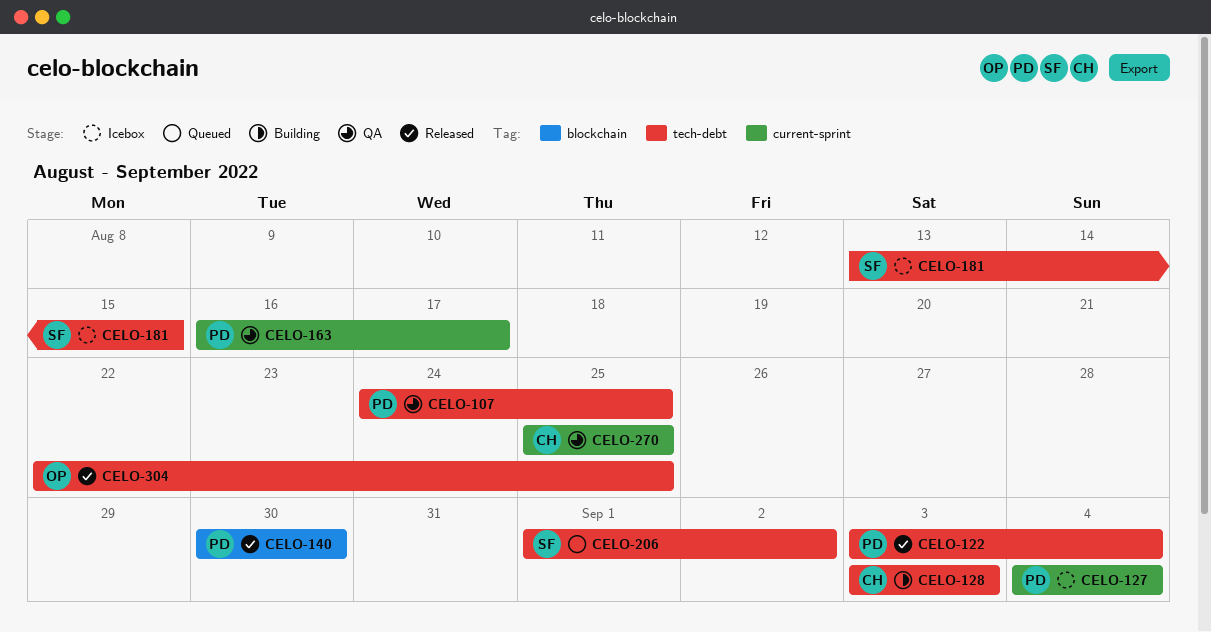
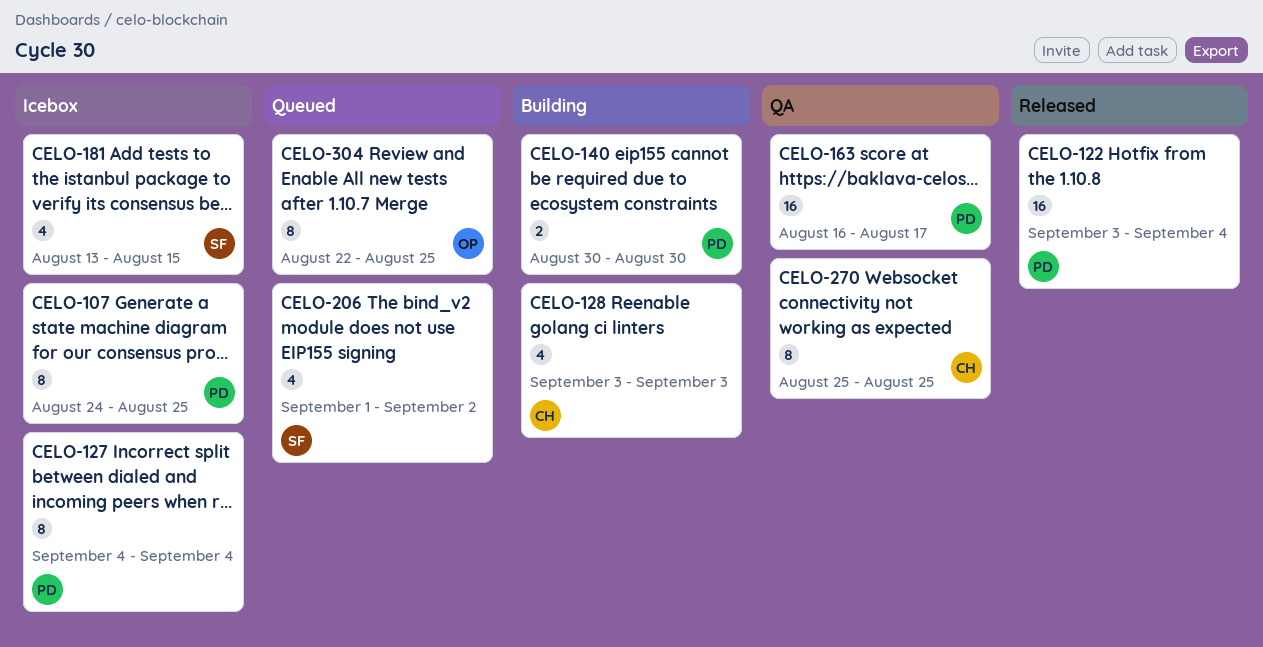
CELO-107, status: QA -> Icebox
CELO-140, status: Released -> Building
CELO-304, status: Released -> Queued

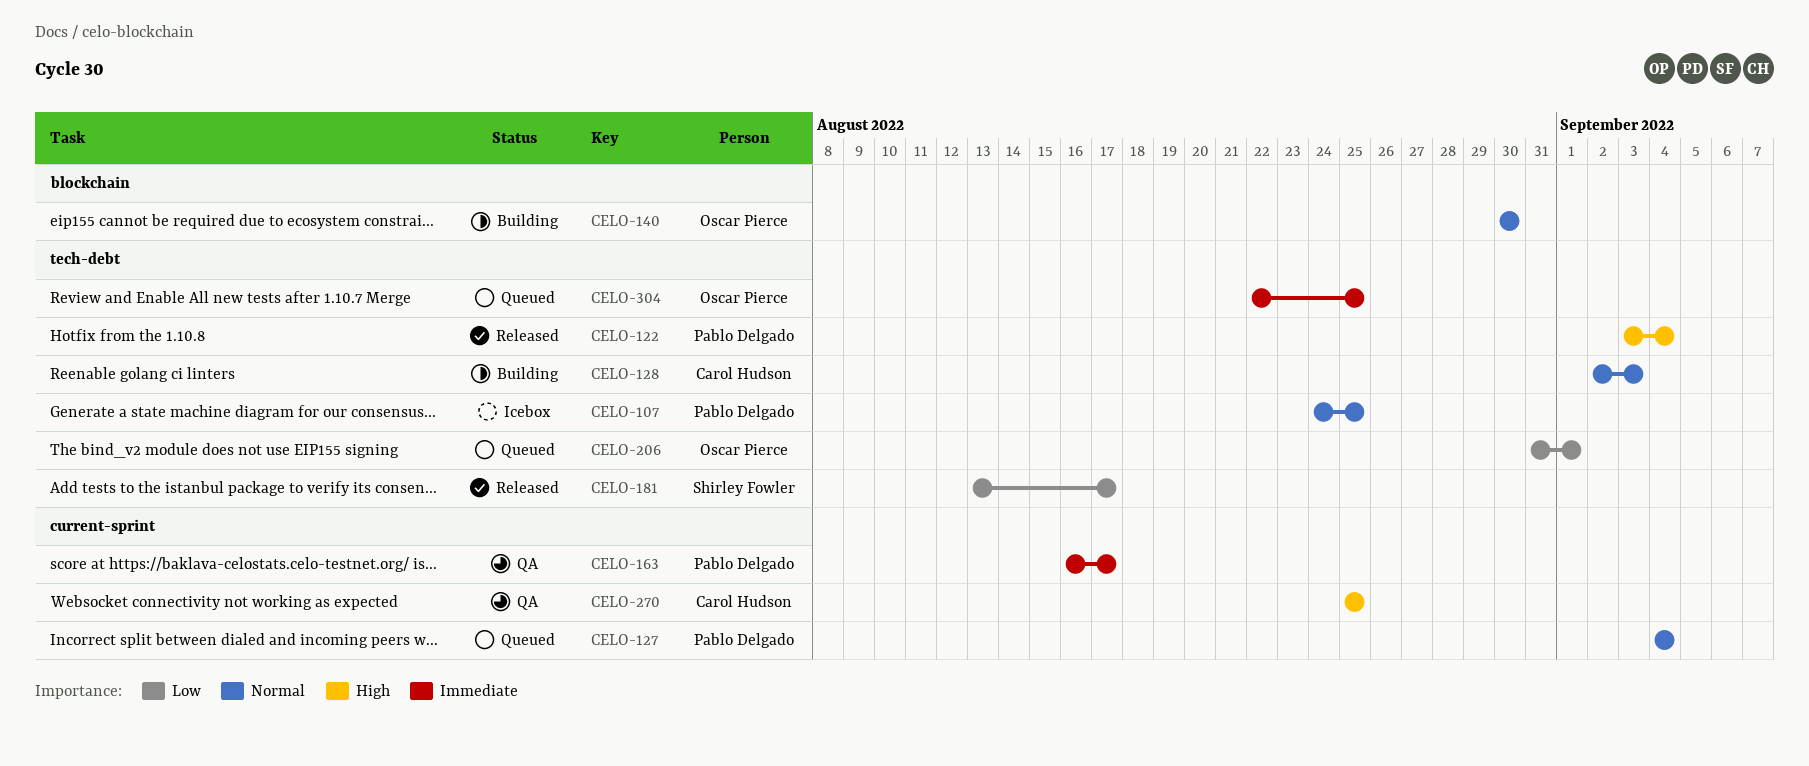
CELO-127, status: Icebox -> Queued
CELO-128, start: Sep 3 -> Sep 2
CELO-140, owner: Pablo Delgado -> Oscar Pierce
CELO-181, status: Icebox -> Released
CELO-181, due: Aug 15 -> Aug 17
CELO-206, owner: Shirley Fowler -> Oscar Pierce
CELO-206, start: Sep 1 -> Aug 31
CELO-206, due: Sep 2 -> Sep 1

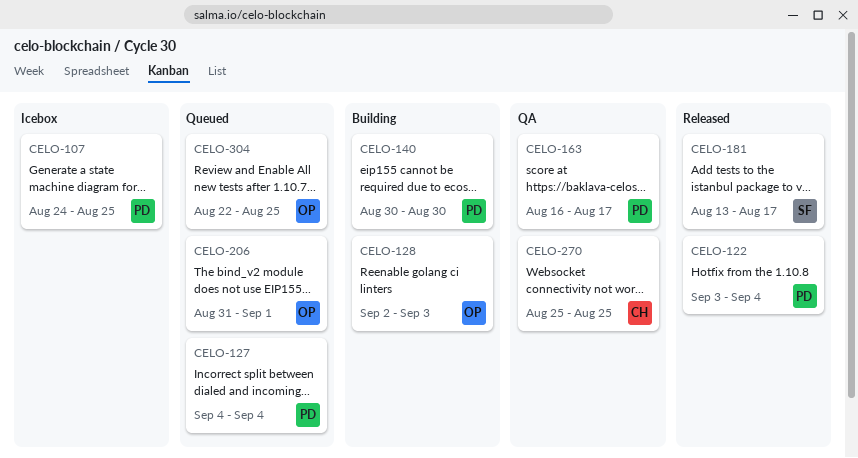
CELO-128, owner: Carol Hudson -> Oscar Pierce
CELO-140, owner: Oscar Pierce -> Pablo Delgado

